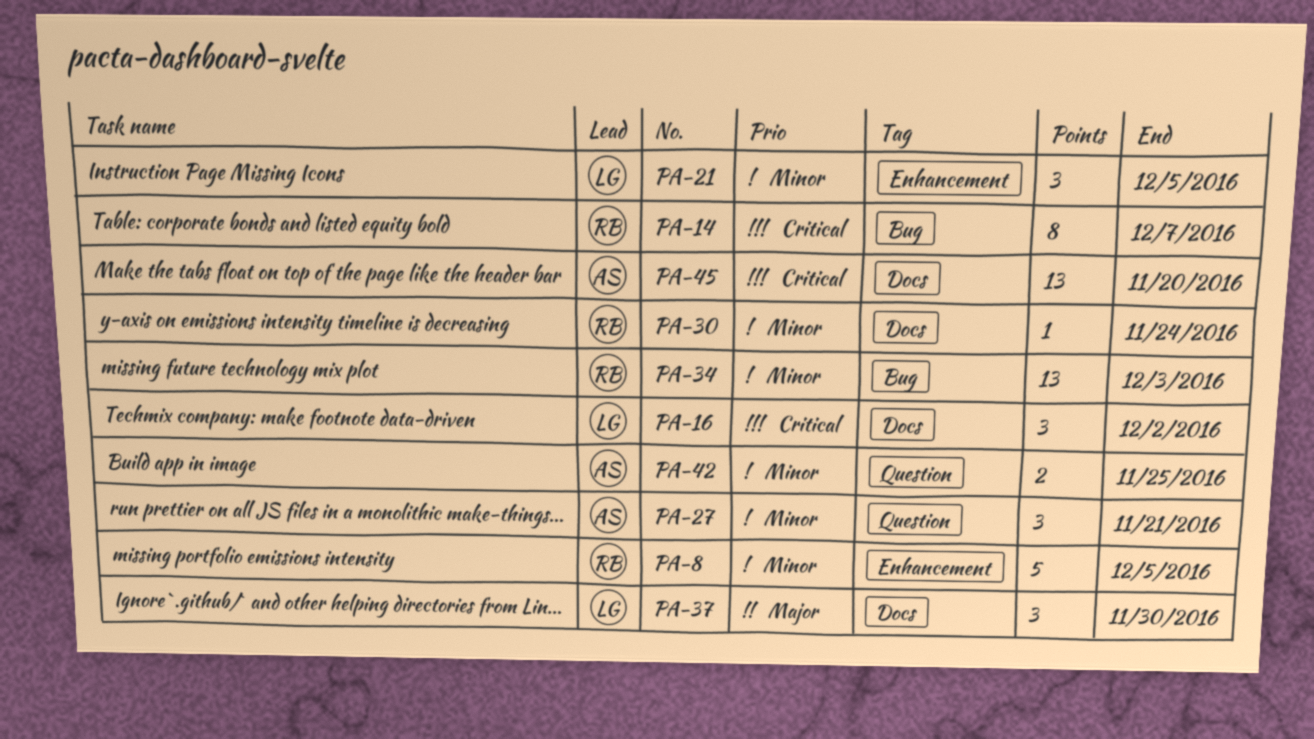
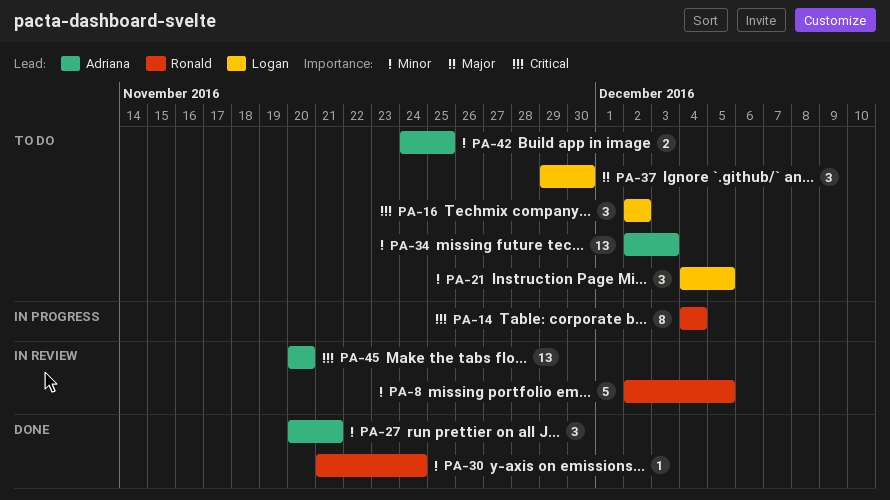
PA-14, due: Dec 7 -> Dec 4
PA-34, owner: Ronald -> Adriana

